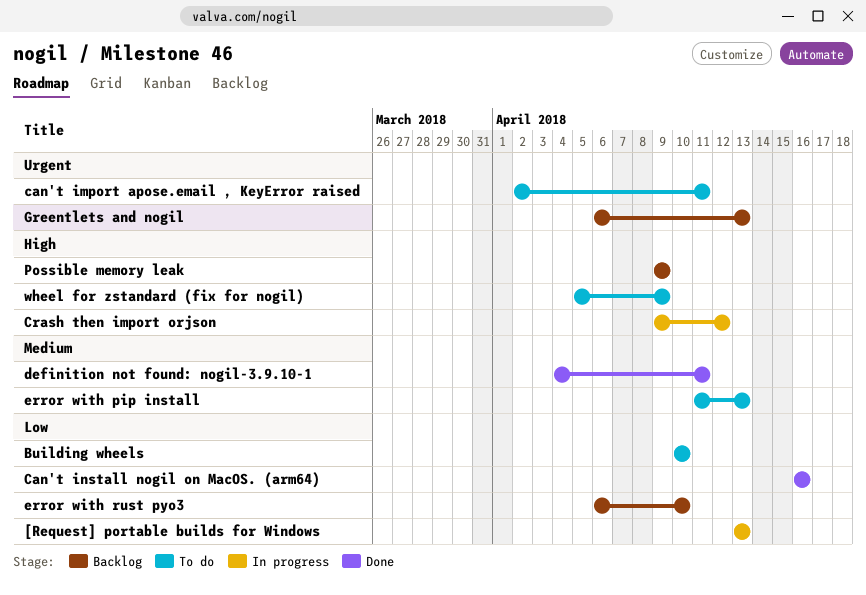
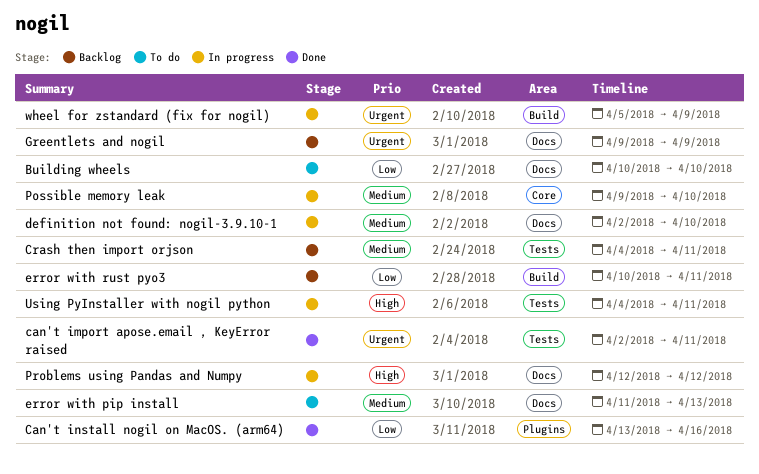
[Request] portable builds for Windows: present -> none
can't import apose.email , KeyError raised, status: To do -> Done
Can't install nogil on MacOS. (arm64), start: Apr 16 -> Apr 13
Crash then import orjson, status: In progress -> Backlog
Crash then import orjson, priority: High -> Medium
Crash then import orjson, start: Apr 9 -> Apr 4
Crash then import orjson, due: Apr 12 -> Apr 11
definition not found: nogil-3.9.10-1, status: Done -> In progress
definition not found: nogil-3.9.10-1, start: Apr 4 -> Apr 2
definition not found: nogil-3.9.10-1, due: Apr 11 -> Apr 10
error with rust pyo3, start: Apr 6 -> Apr 10
error with rust pyo3, due: Apr 10 -> Apr 11
Greentlets and nogil, start: Apr 6 -> Apr 9
Greentlets and nogil, due: Apr 13 -> Apr 9
Possible memory leak, status: Backlog -> In progress
Possible memory leak, priority: High -> Medium
Possible memory leak, due: Apr 9 -> Apr 10
Problems using Pandas and Numpy: none -> present
Using PyInstaller with nogil python: none -> present
wheel for zstandard (fix for nogil), status: To do -> In progress
wheel for zstandard (fix for nogil), priority: High -> Urgent

